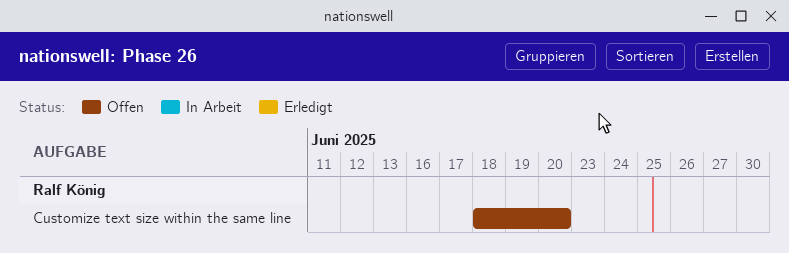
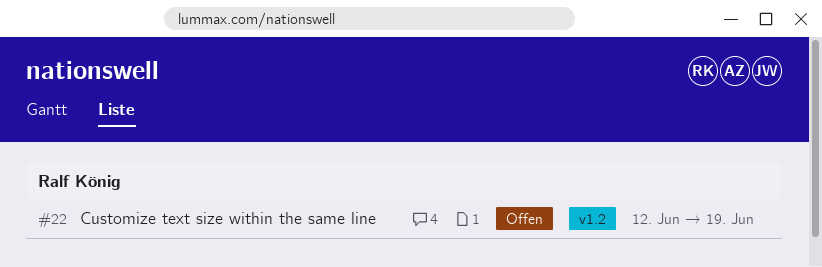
Customize text size within the same line, start: Jun 18 -> Jun 12
Customize text size within the same line, due: Jun 20 -> Jun 19

